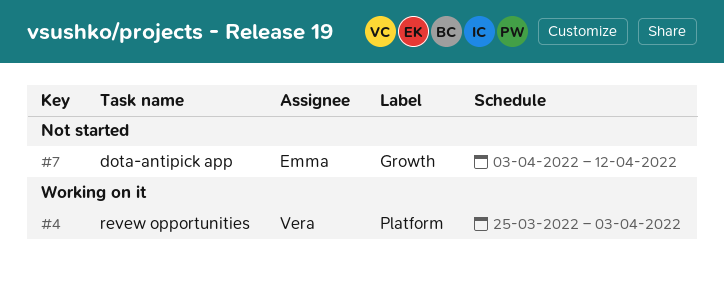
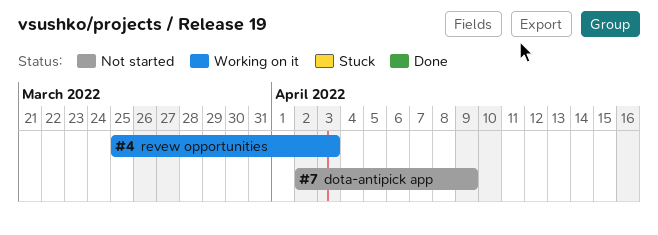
#7, start: Apr 3 -> Apr 2
#7, due: Apr 12 -> Apr 9

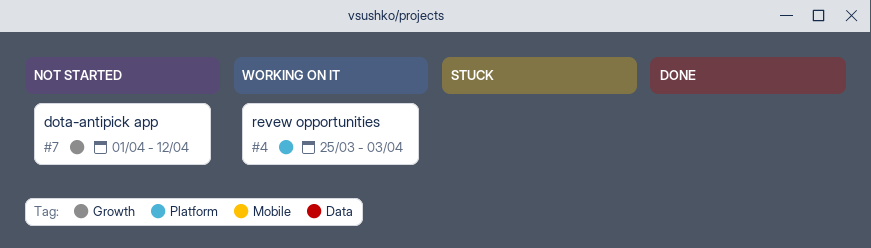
#7, start: Apr 2 -> Apr 1
#7, due: Apr 9 -> Apr 12

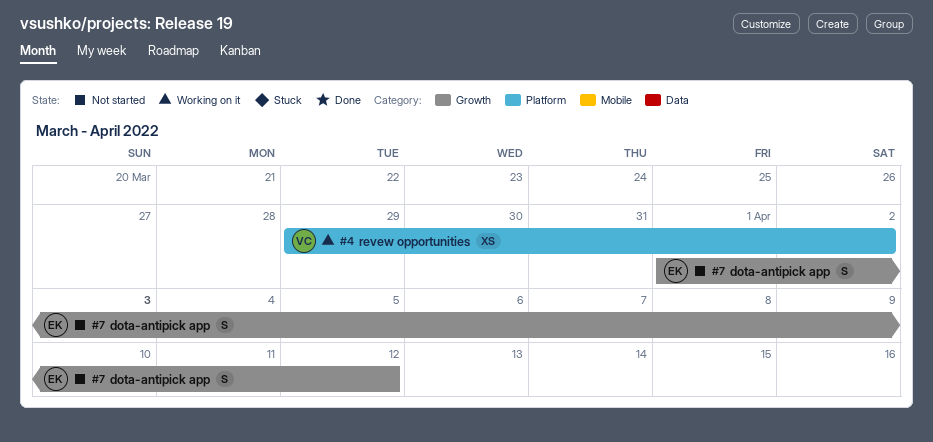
#4, start: Mar 25 -> Mar 29
#4, due: Apr 3 -> Apr 2

